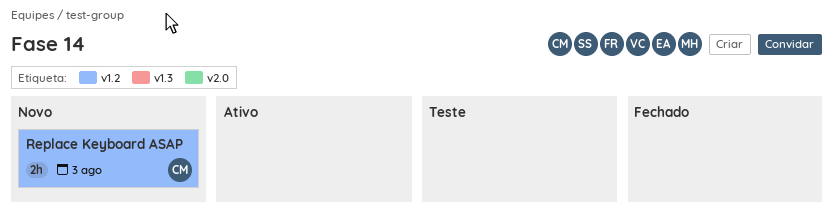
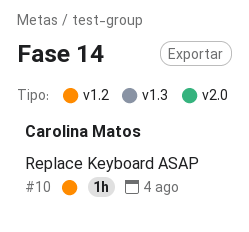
Replace Keyboard ASAP, estimate: 2h -> 1h
Replace Keyboard ASAP, due: Aug 3 -> Aug 4

